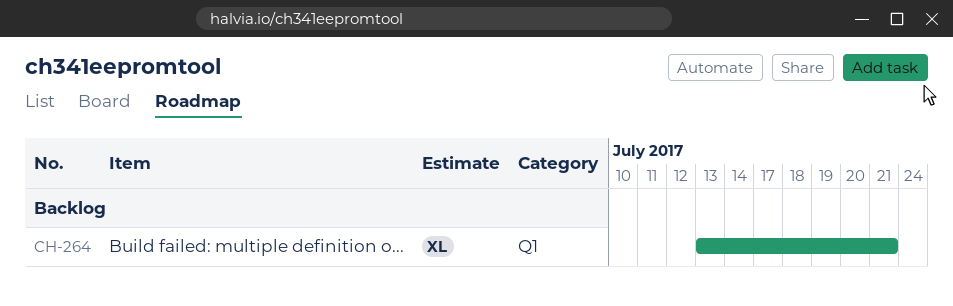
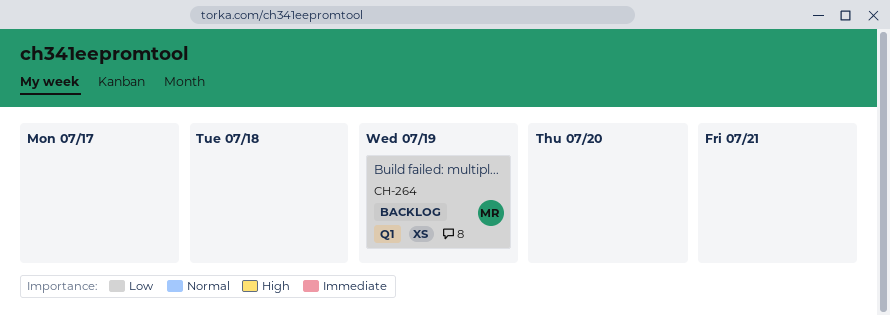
CH-264, estimate: XL -> XS
CH-264, due: Jul 21 -> Jul 19

